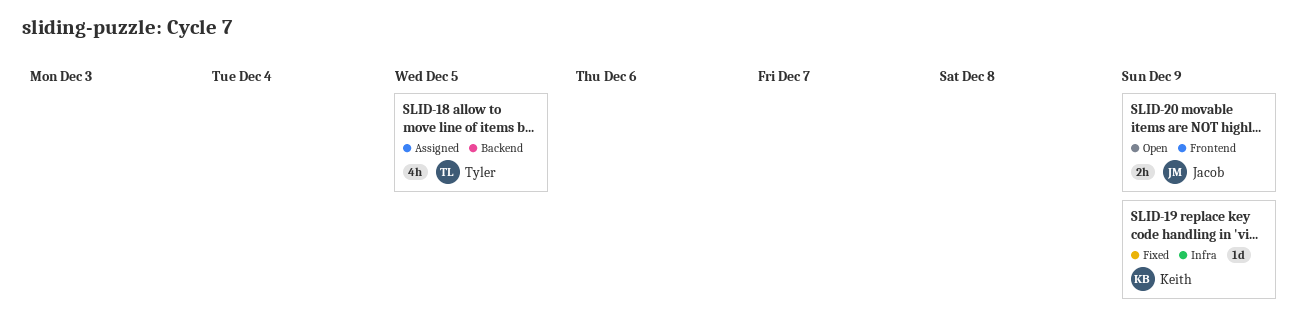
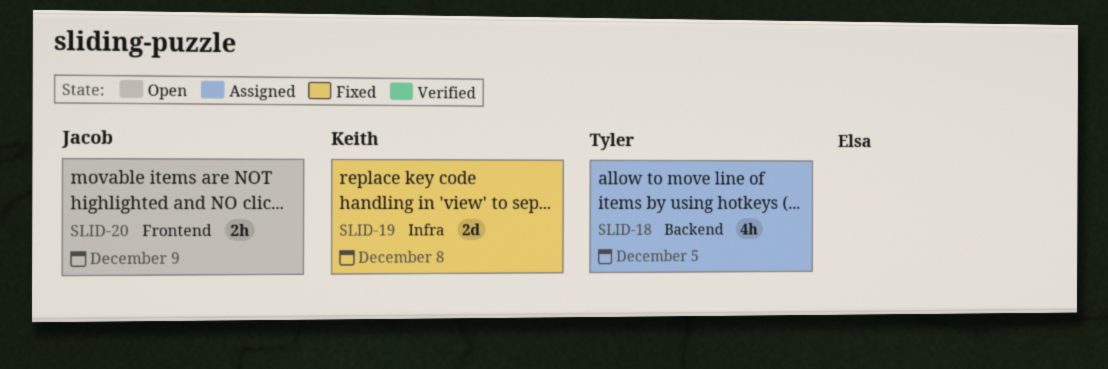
SLID-19, estimate: 1d -> 2d
SLID-19, due: Dec 9 -> Dec 8

